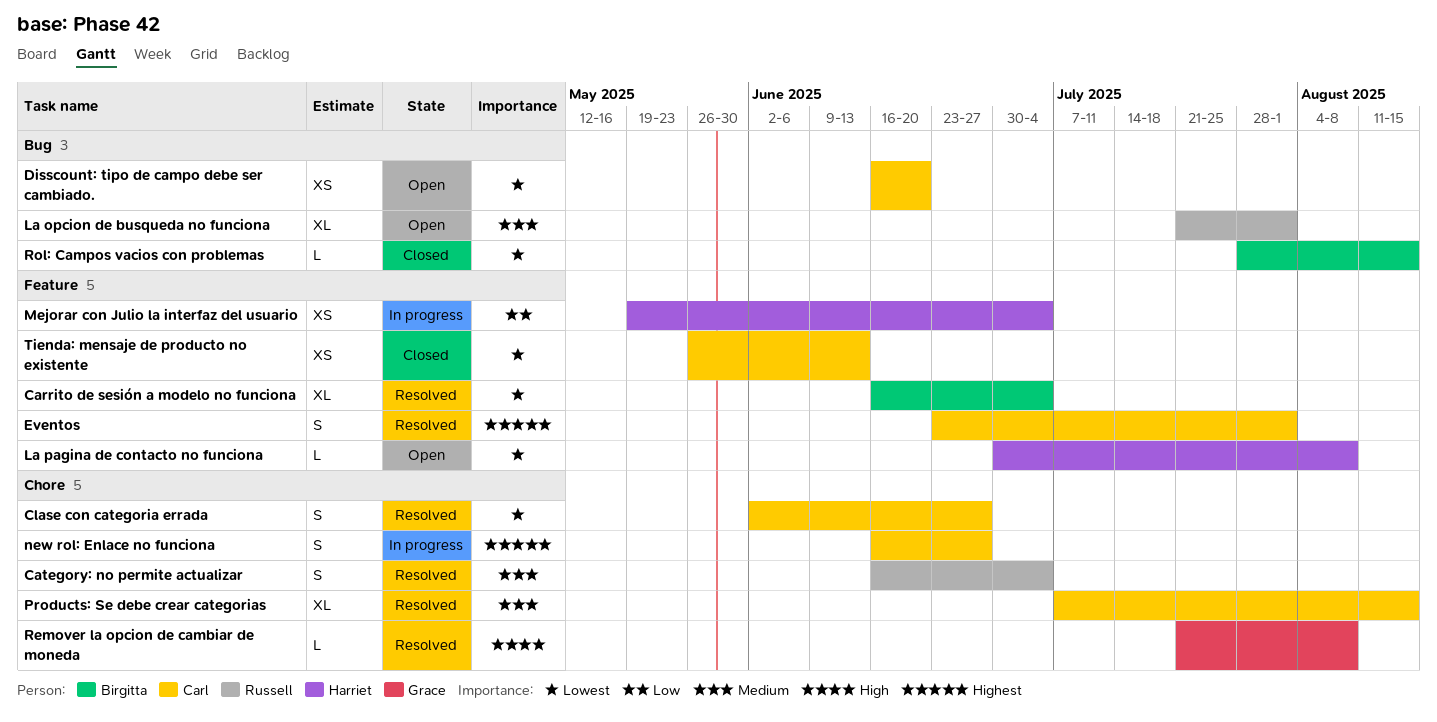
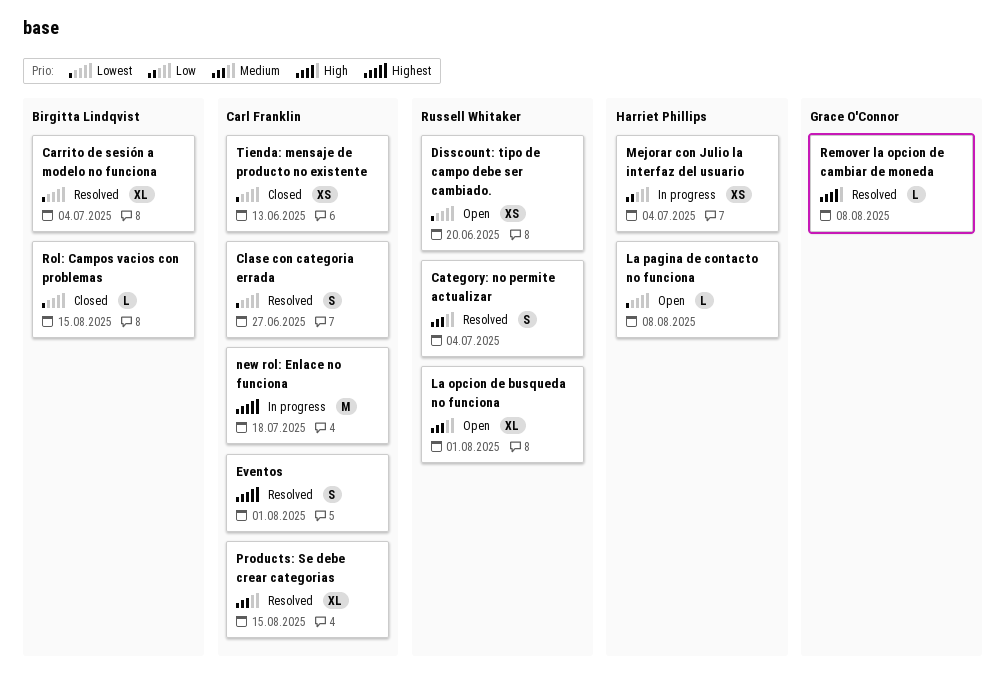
Disscount: tipo de campo debe ser cambiado., owner: Carl Franklin -> Russell Whitaker
new rol: Enlace no funciona, estimate: S -> M
new rol: Enlace no funciona, due: Jun 27 -> Jul 18

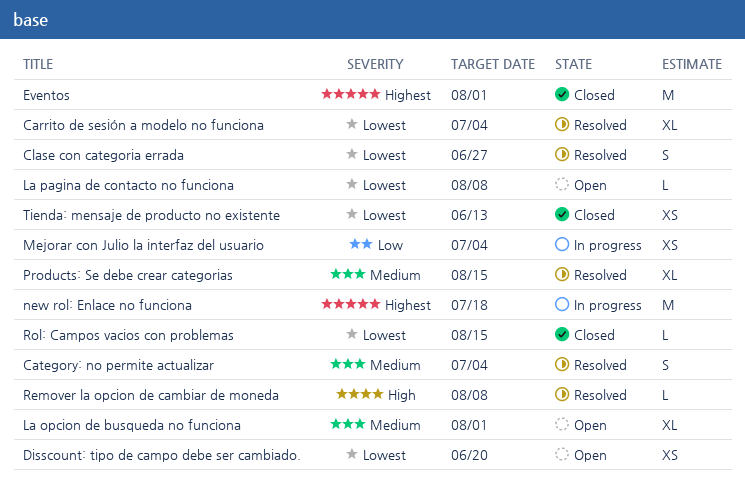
Eventos, status: Resolved -> Closed
Eventos, estimate: S -> M

